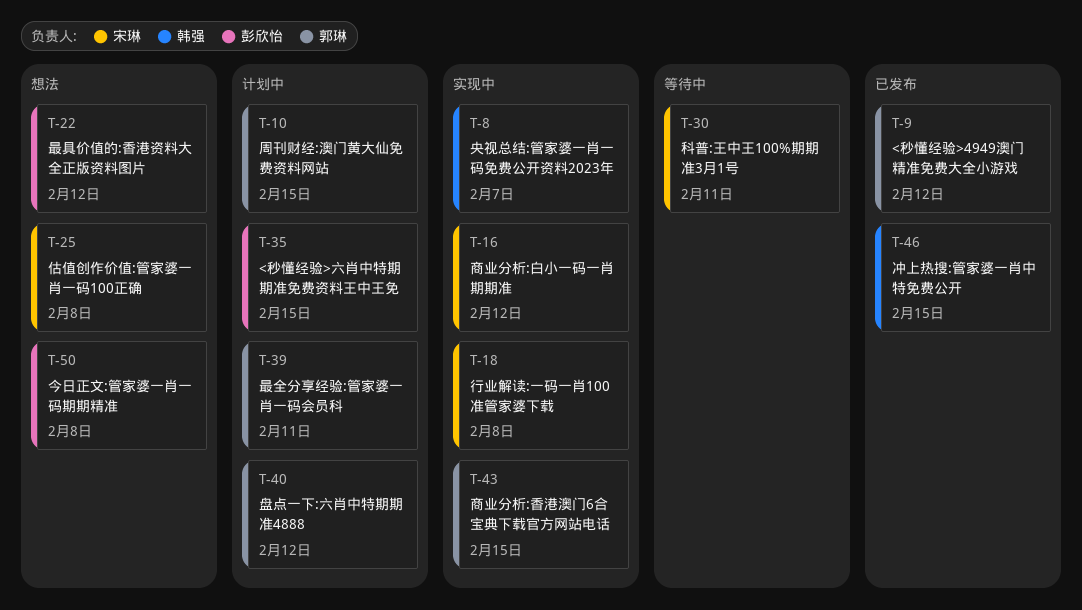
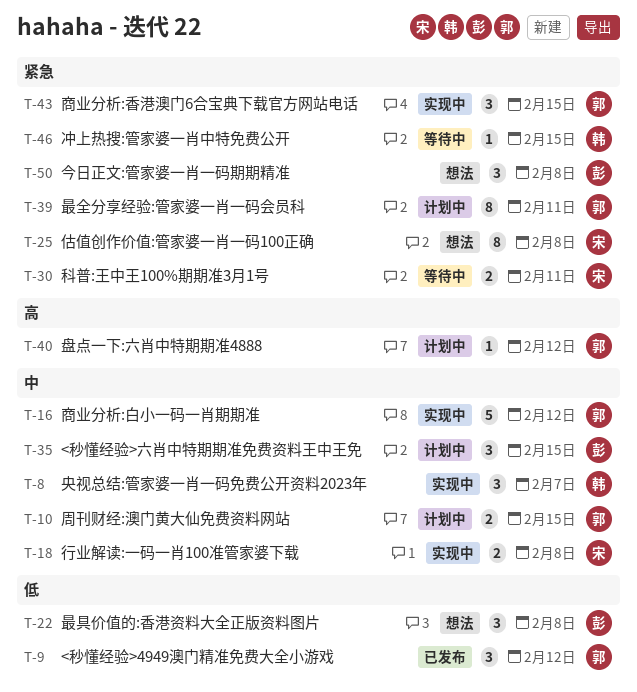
T-16, owner: 宋琳 -> 郭琳
T-22, due: Feb 12 -> Feb 8
T-46, status: 已发布 -> 等待中

